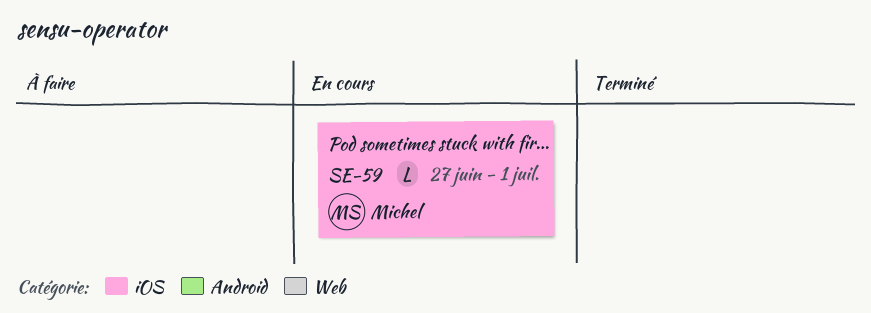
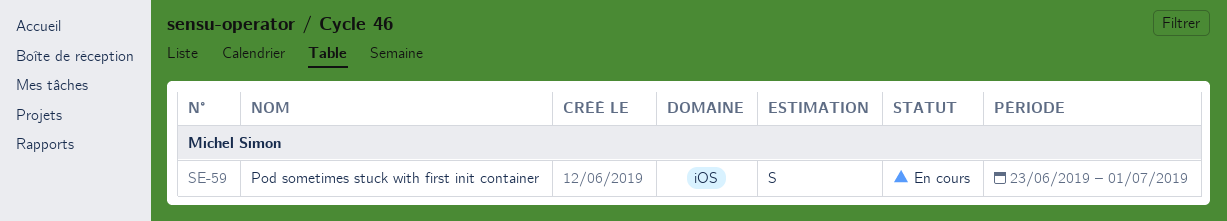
SE-59, estimate: L -> S
SE-59, start: Jun 27 -> Jun 23

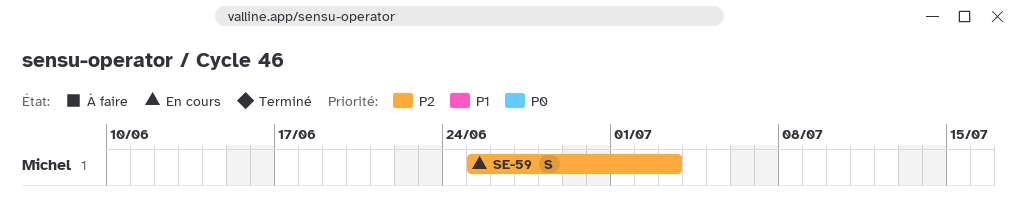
SE-59, start: Jun 23 -> Jun 25
SE-59, due: Jul 1 -> Jul 3

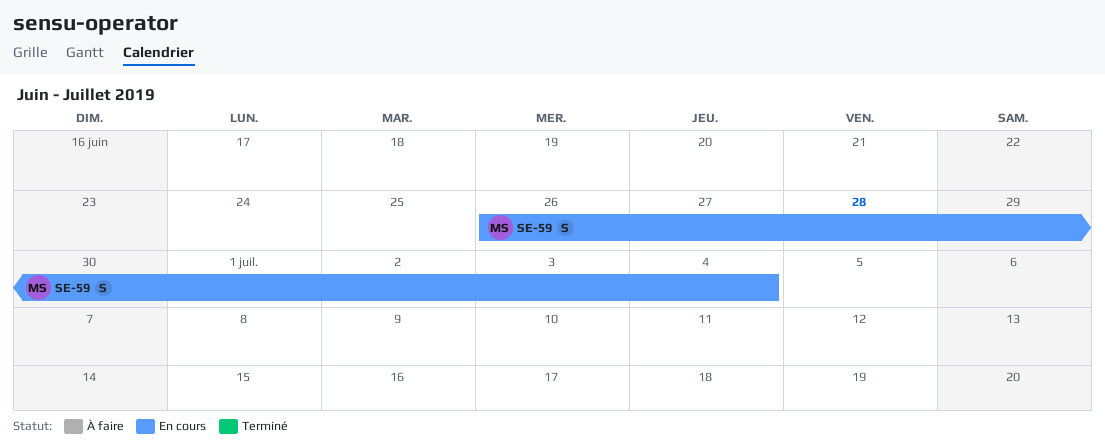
SE-59, start: Jun 25 -> Jun 26
SE-59, due: Jul 3 -> Jul 4

